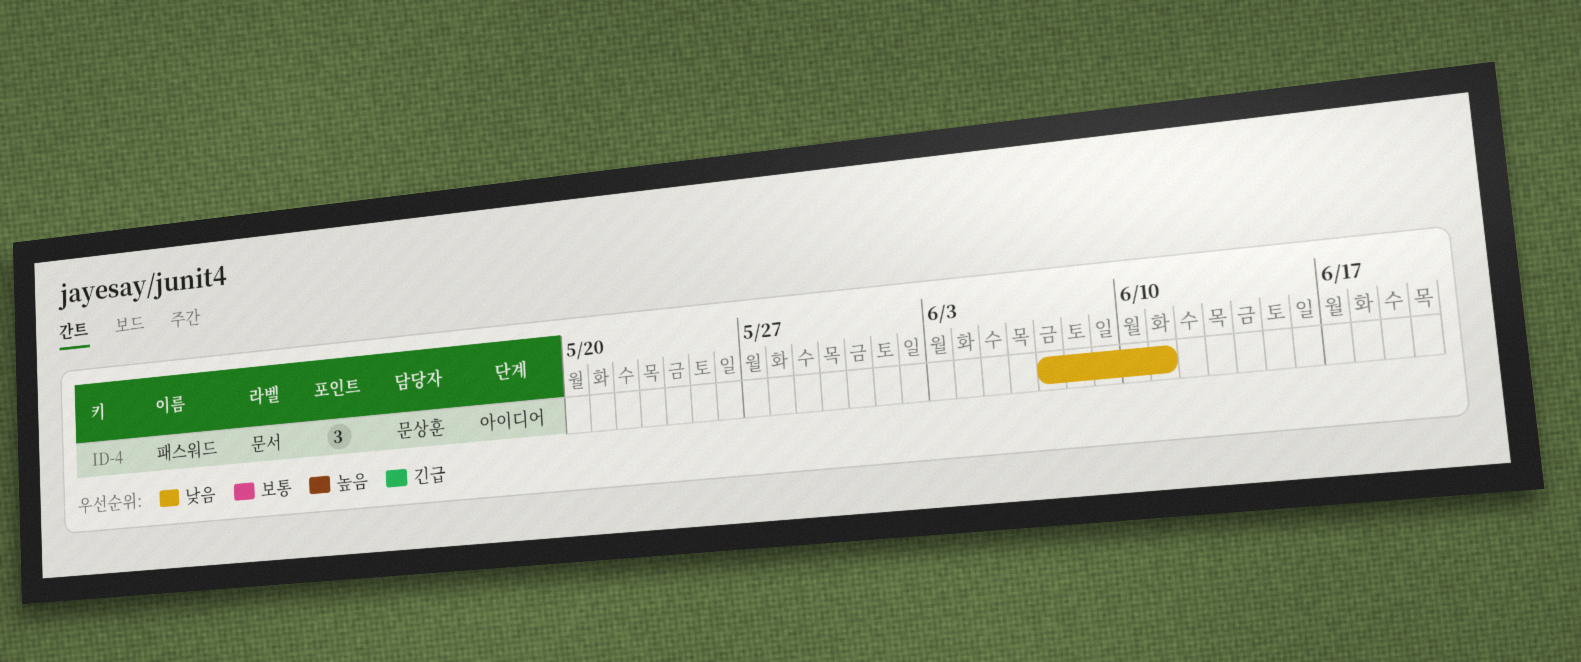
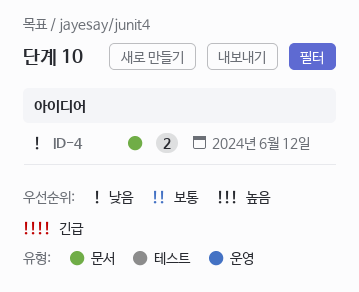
ID-4, estimate: 3 -> 2
ID-4, due: Jun 11 -> Jun 12

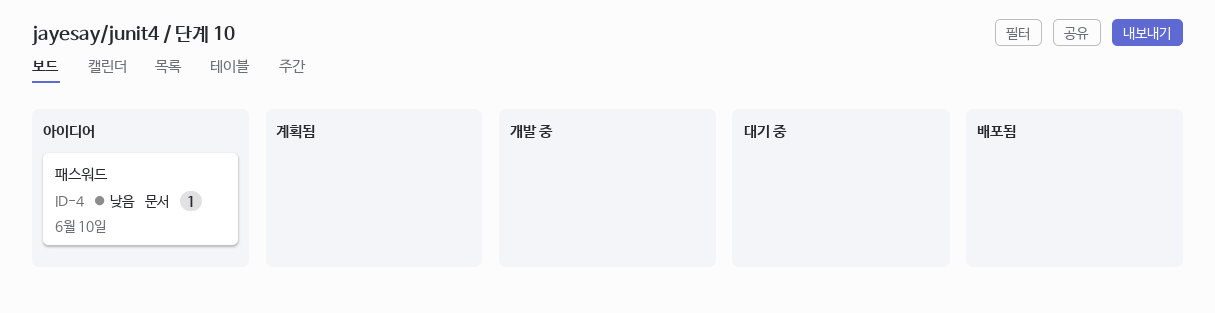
ID-4, estimate: 2 -> 1
ID-4, due: Jun 12 -> Jun 10

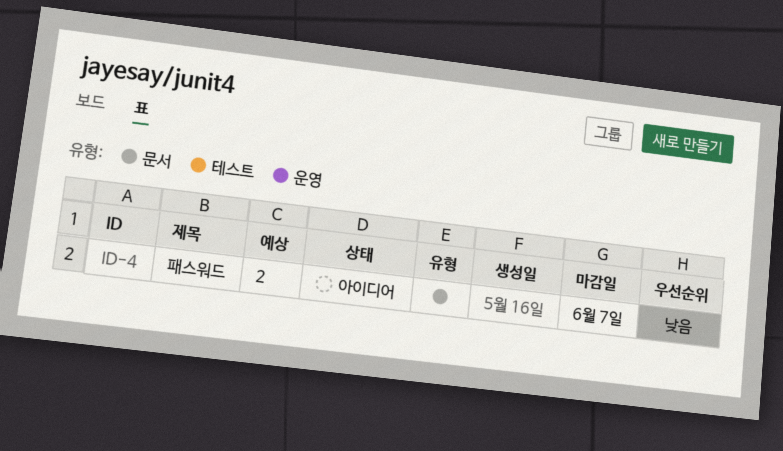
ID-4, estimate: 1 -> 2
ID-4, due: Jun 10 -> Jun 7

